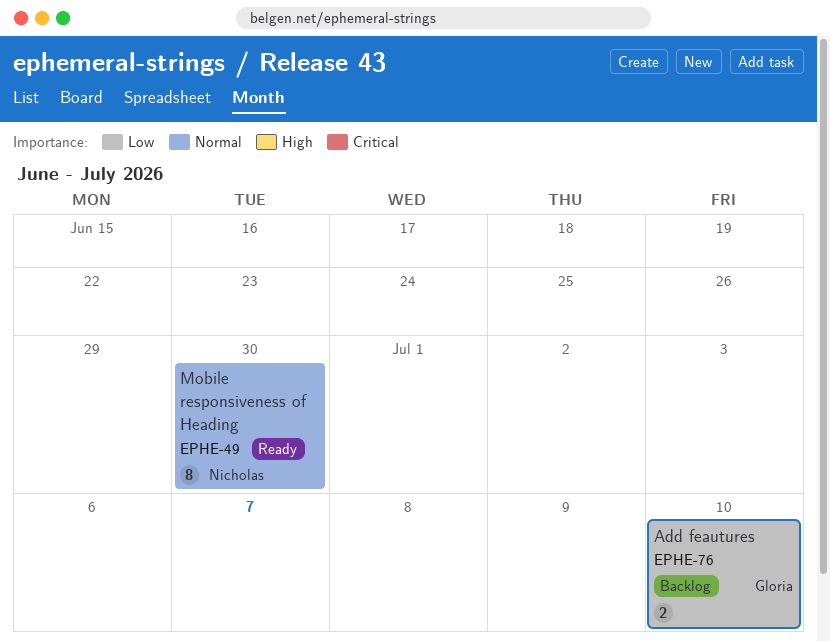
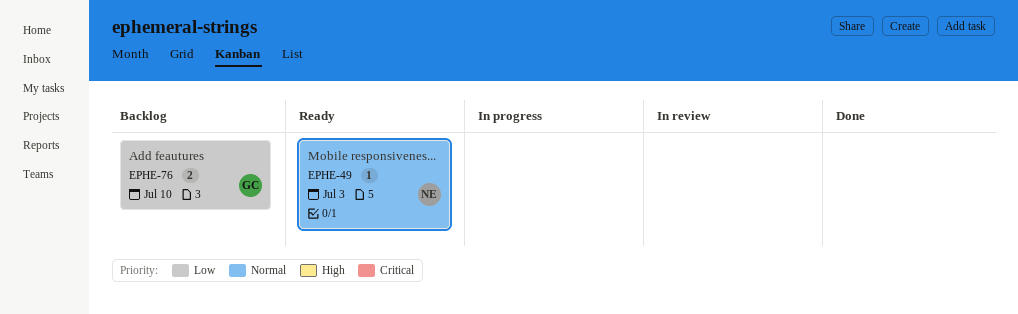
EPHE-49, estimate: 8 -> 1
EPHE-49, due: Jun 30 -> Jul 3

